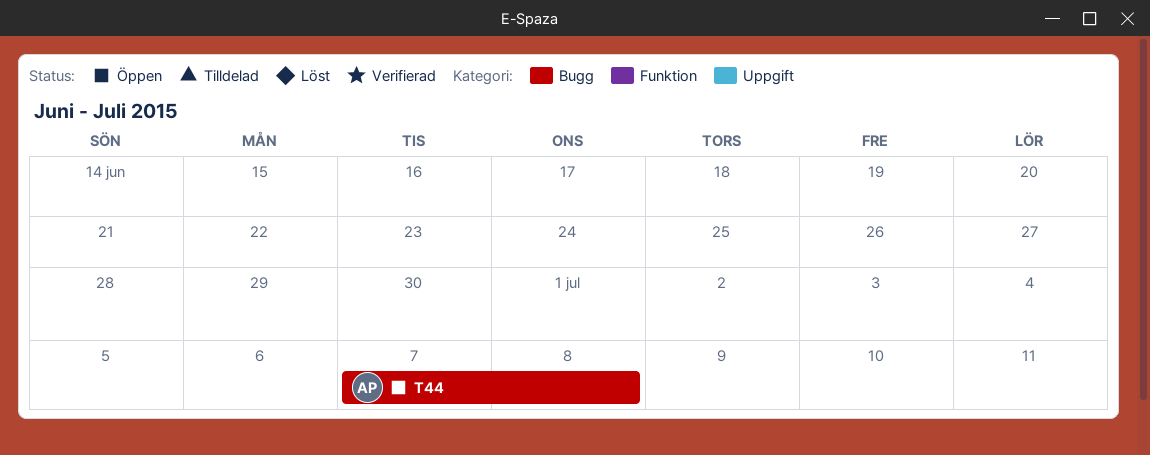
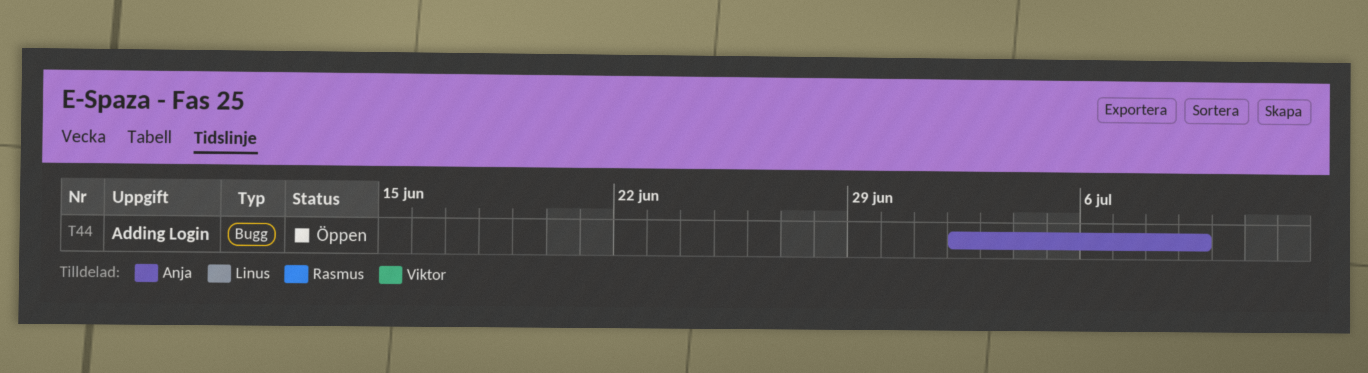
T44, start: Jul 7 -> Jul 2
T44, due: Jul 8 -> Jul 9

